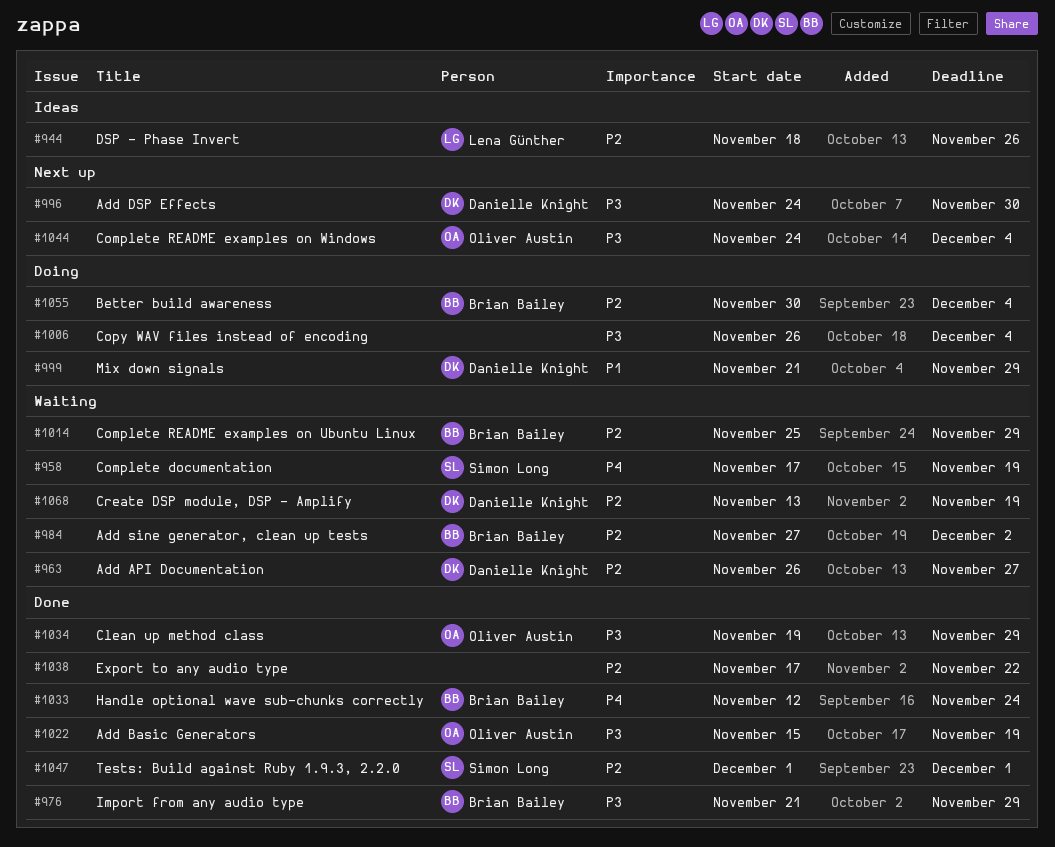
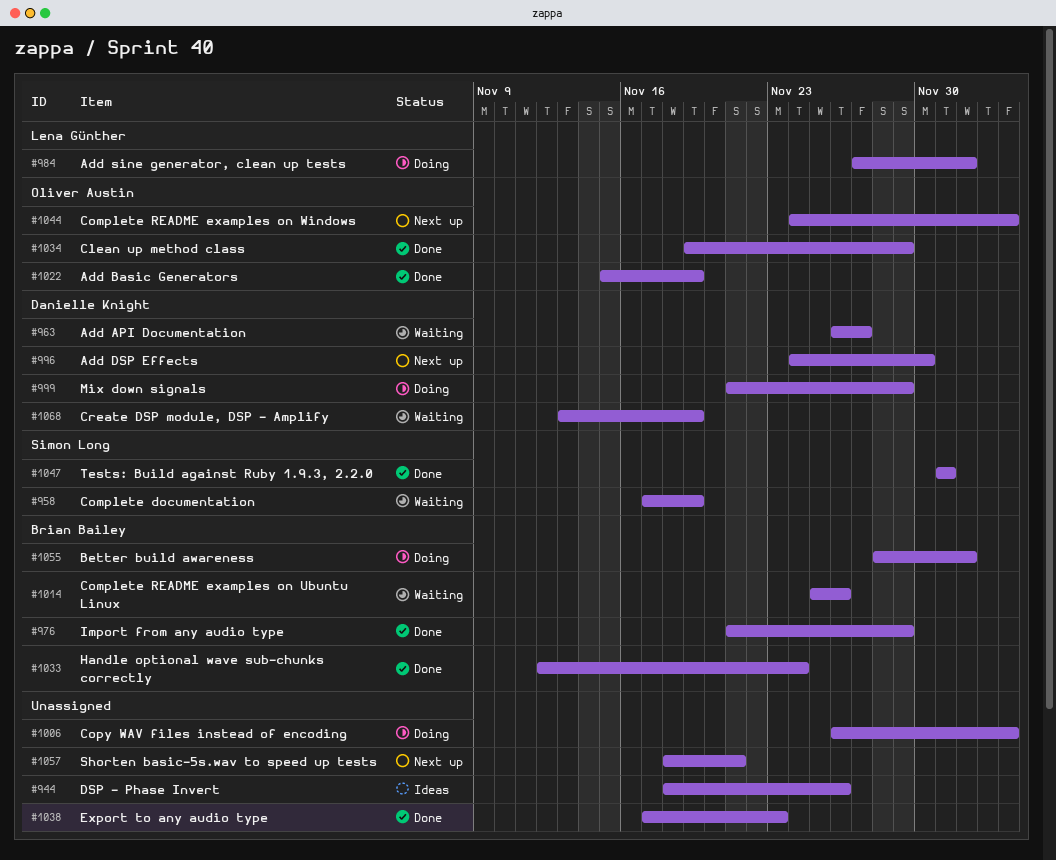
#944, owner: Lena Günther -> none
#984, status: Waiting -> Doing
#984, owner: Brian Bailey -> Lena Günther
#1014, due: Nov 29 -> Nov 26
#1038, due: Nov 22 -> Nov 23
#1055, start: Nov 30 -> Nov 28
#1055, due: Dec 4 -> Dec 2
#1057: none -> present

